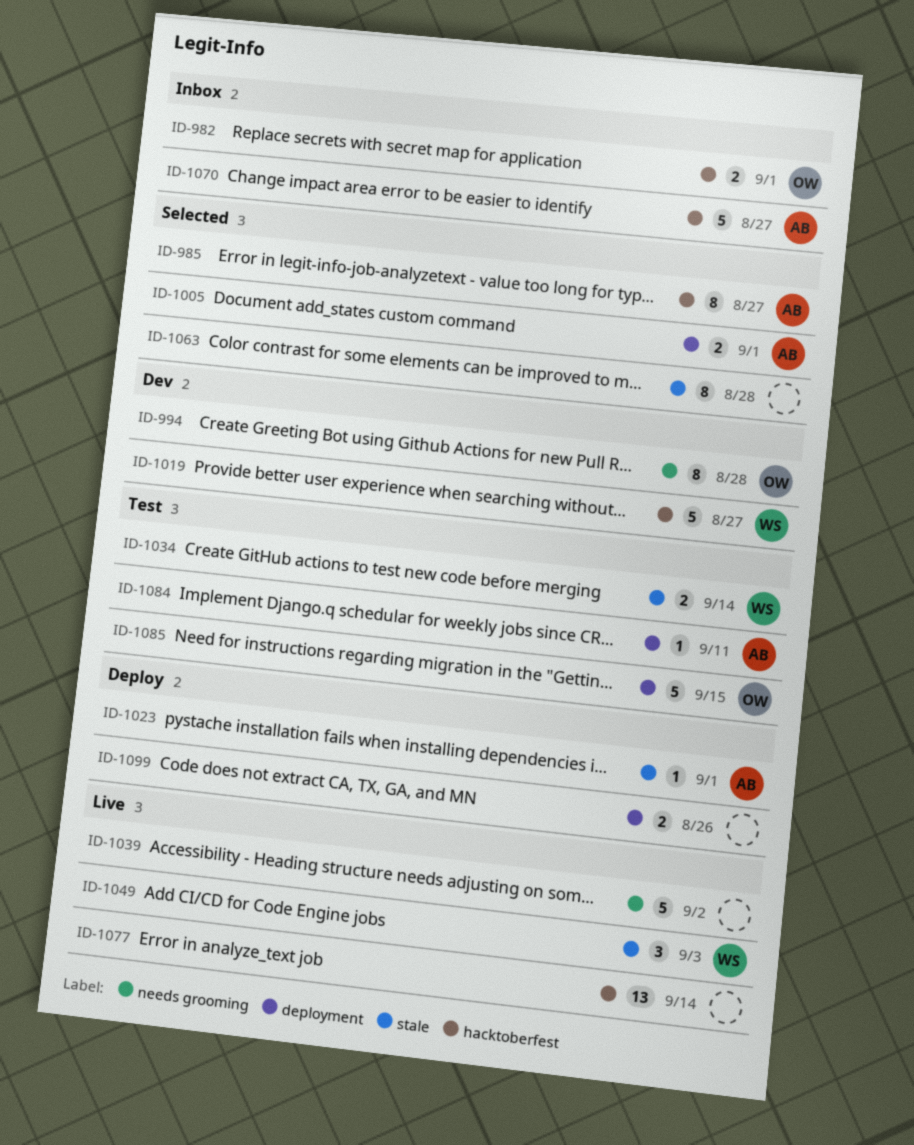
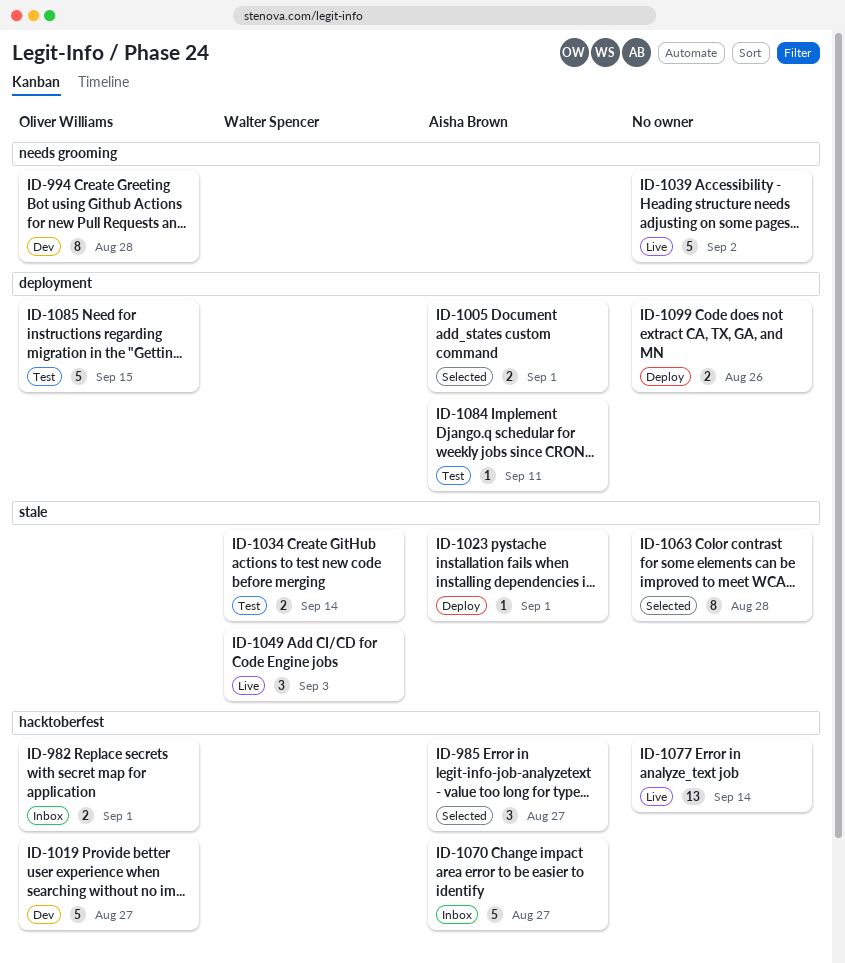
ID-985, estimate: 8 -> 3
ID-1019, owner: Walter Spencer -> Oliver Williams

